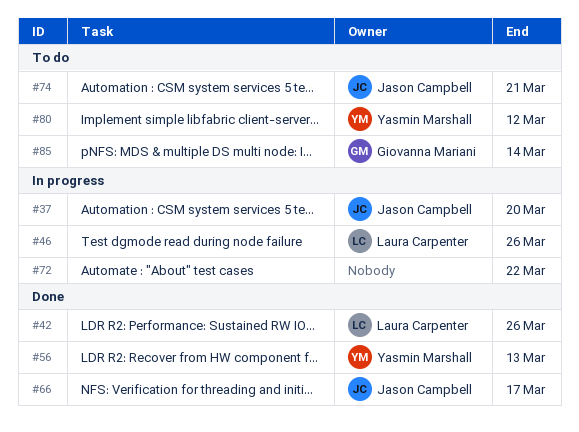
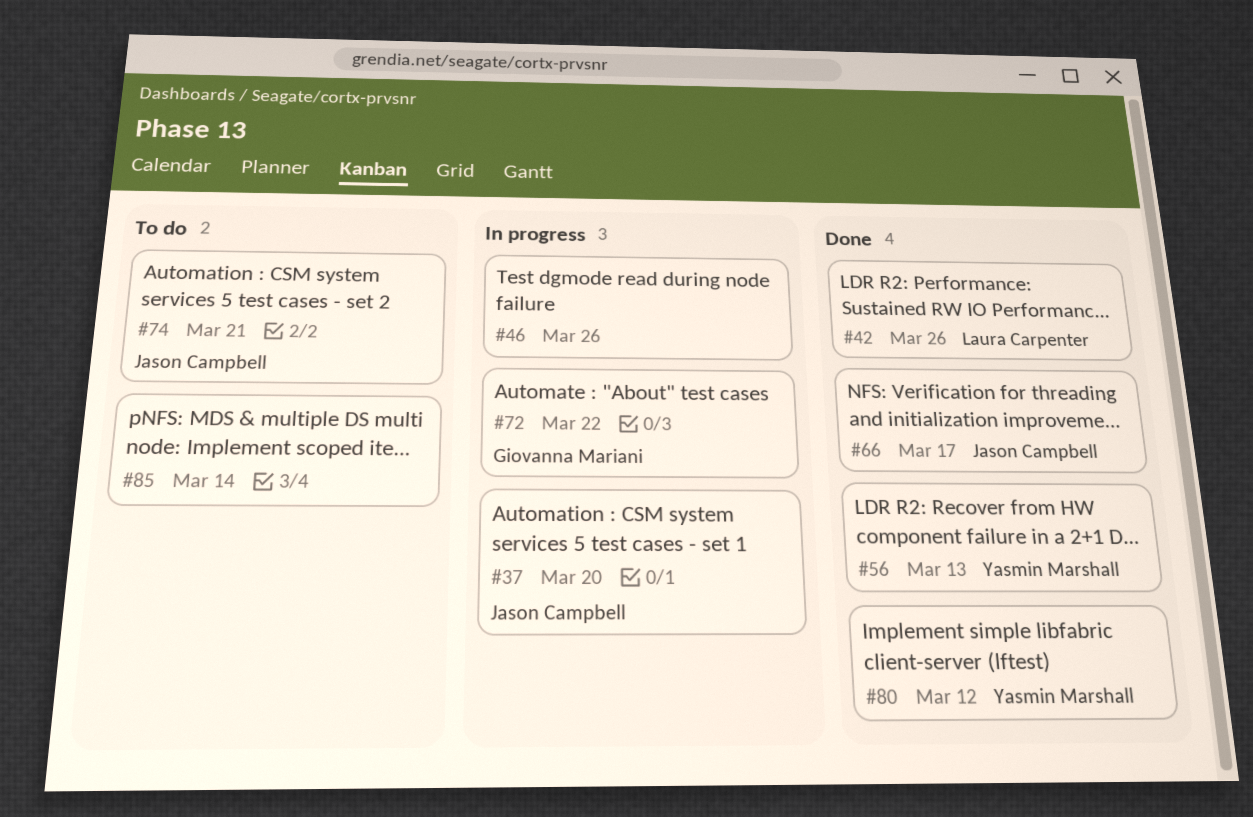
#46, owner: Laura Carpenter -> none
#72, owner: none -> Giovanna Mariani
#80, status: To do -> Done
#85, owner: Giovanna Mariani -> none

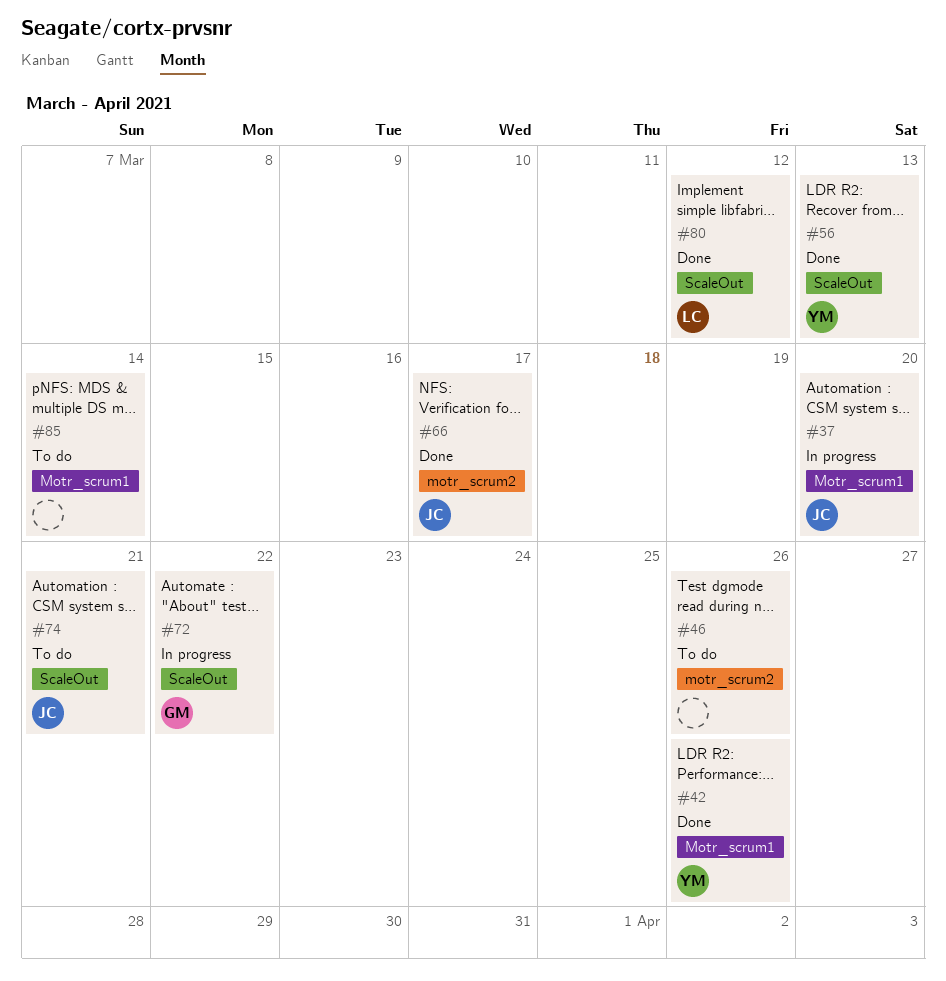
#42, owner: Laura Carpenter -> Yasmin Marshall
#46, status: In progress -> To do
#80, owner: Yasmin Marshall -> Laura Carpenter

